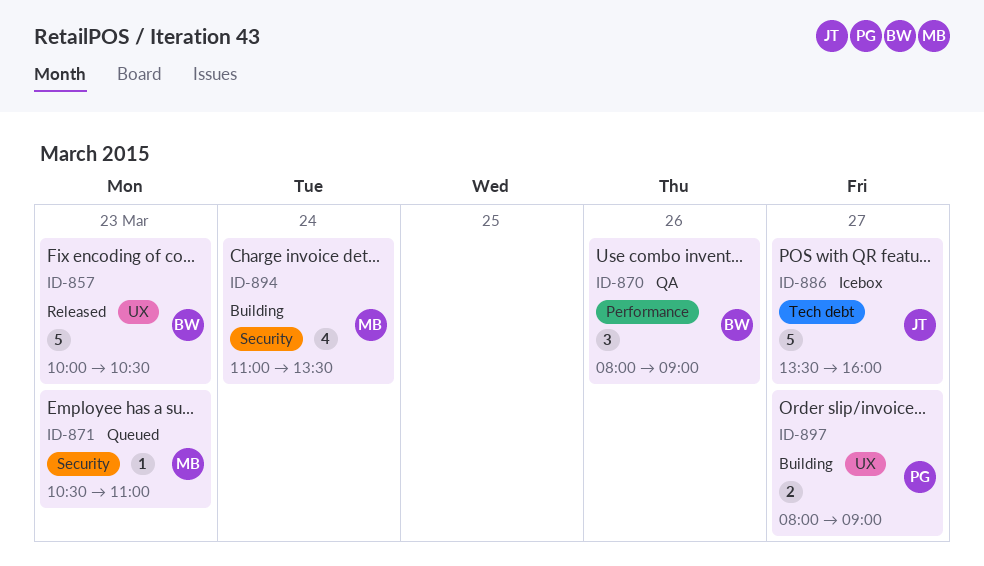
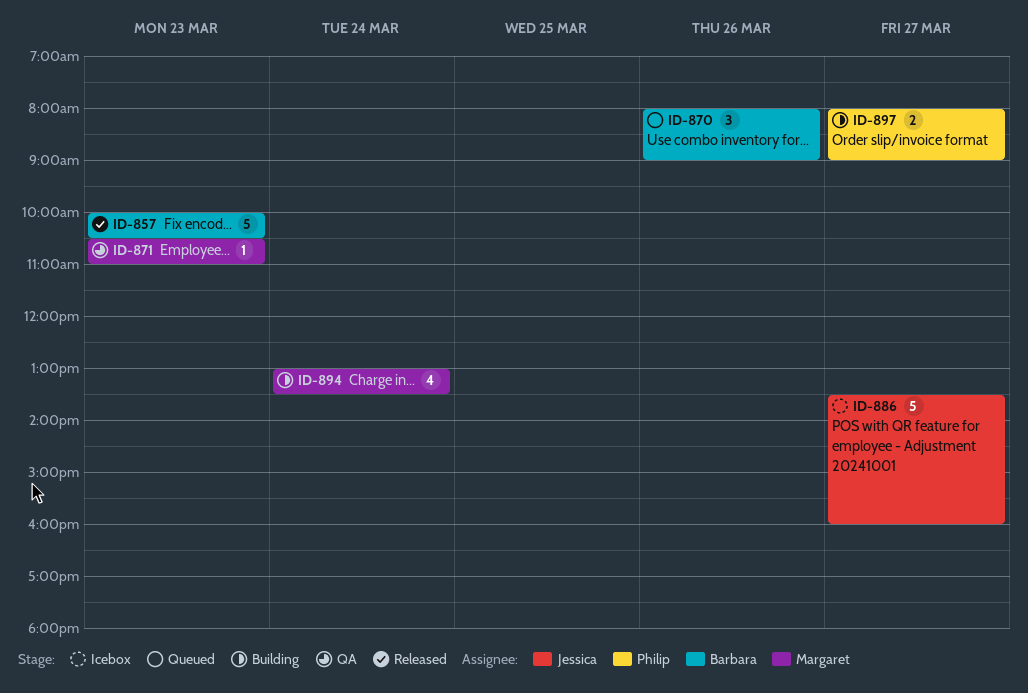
ID-870, status: QA -> Queued
ID-871, status: Queued -> QA
ID-894, begins: 11:00 -> 13:00

